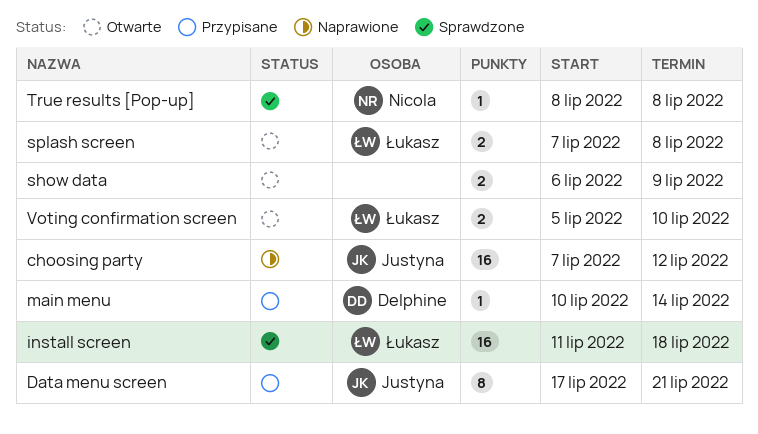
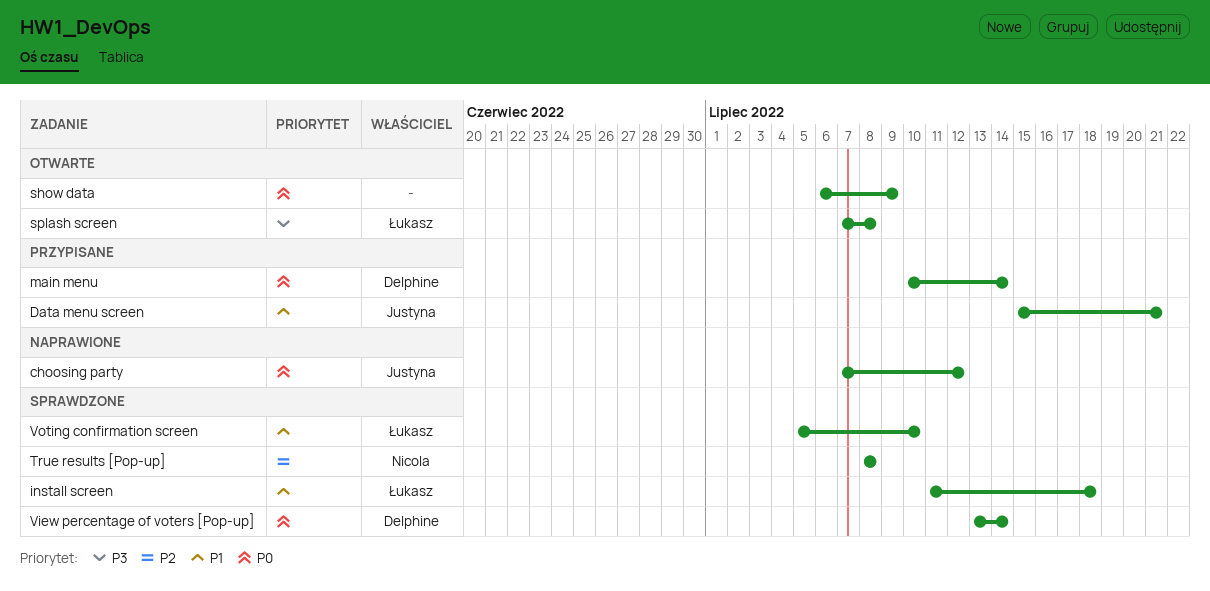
Data menu screen, start: Jul 17 -> Jul 15
View percentage of voters [Pop-up]: none -> present
Voting confirmation screen, status: Otwarte -> Sprawdzone

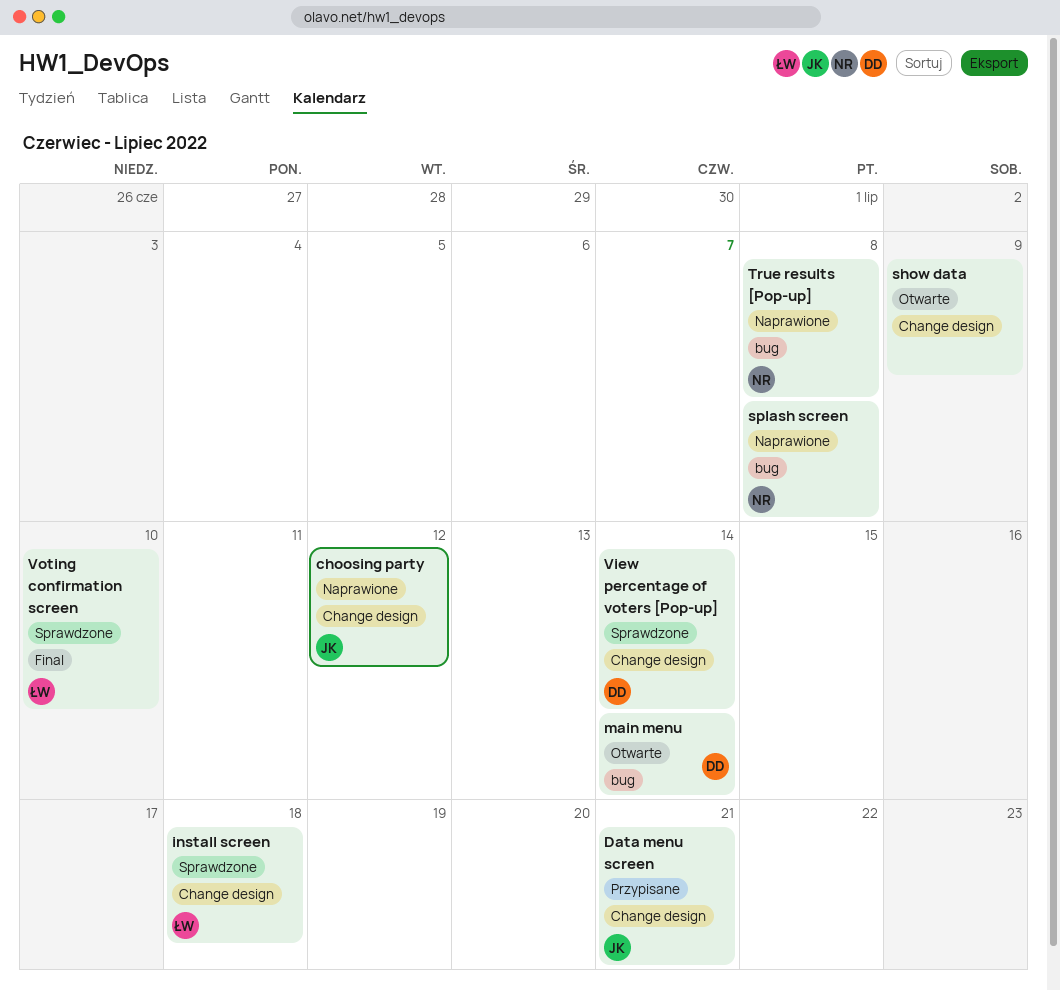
main menu, status: Przypisane -> Otwarte
splash screen, status: Otwarte -> Naprawione
splash screen, owner: Łukasz -> Nicola
True results [Pop-up], status: Sprawdzone -> Naprawione

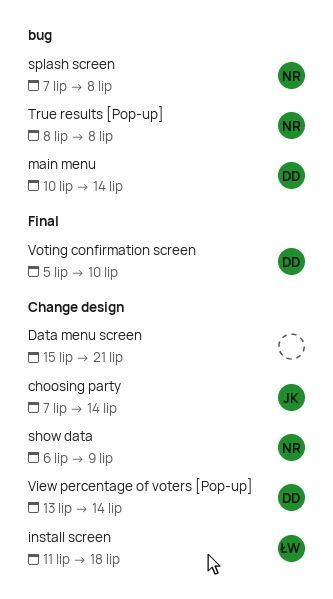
choosing party, due: Jul 12 -> Jul 14
Data menu screen, owner: JK -> none
show data, owner: none -> NR
Voting confirmation screen, owner: ŁW -> DD

